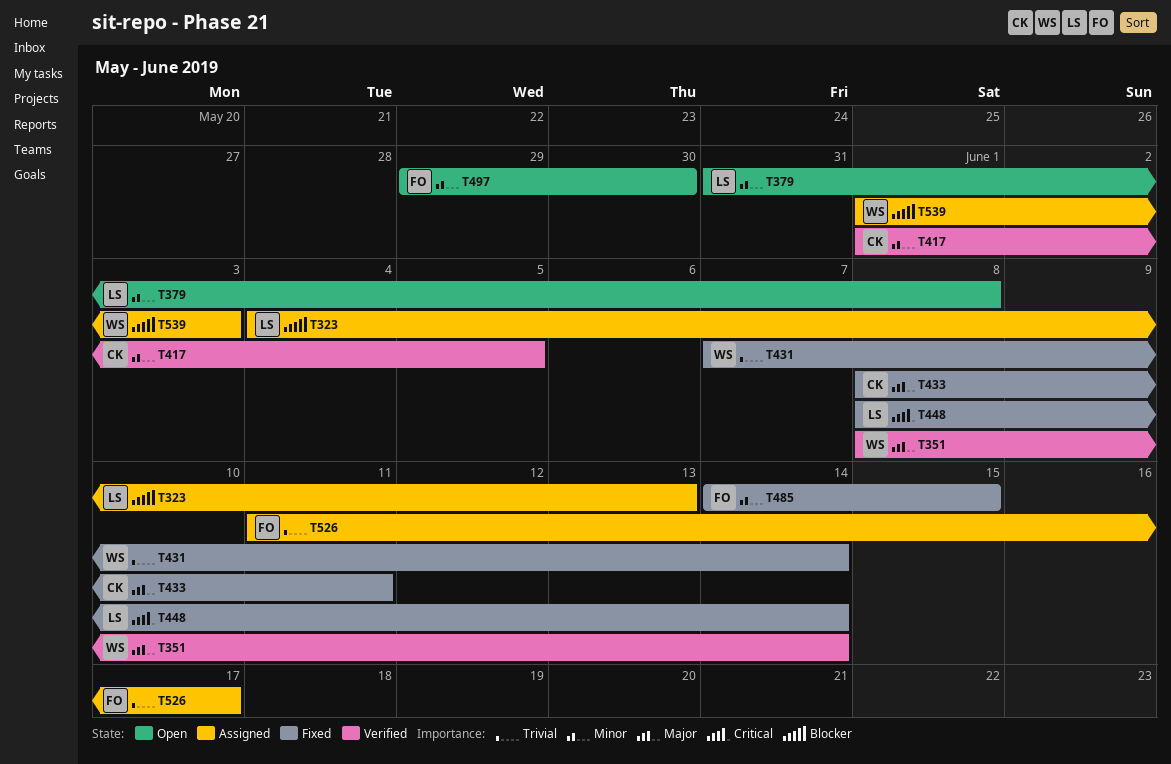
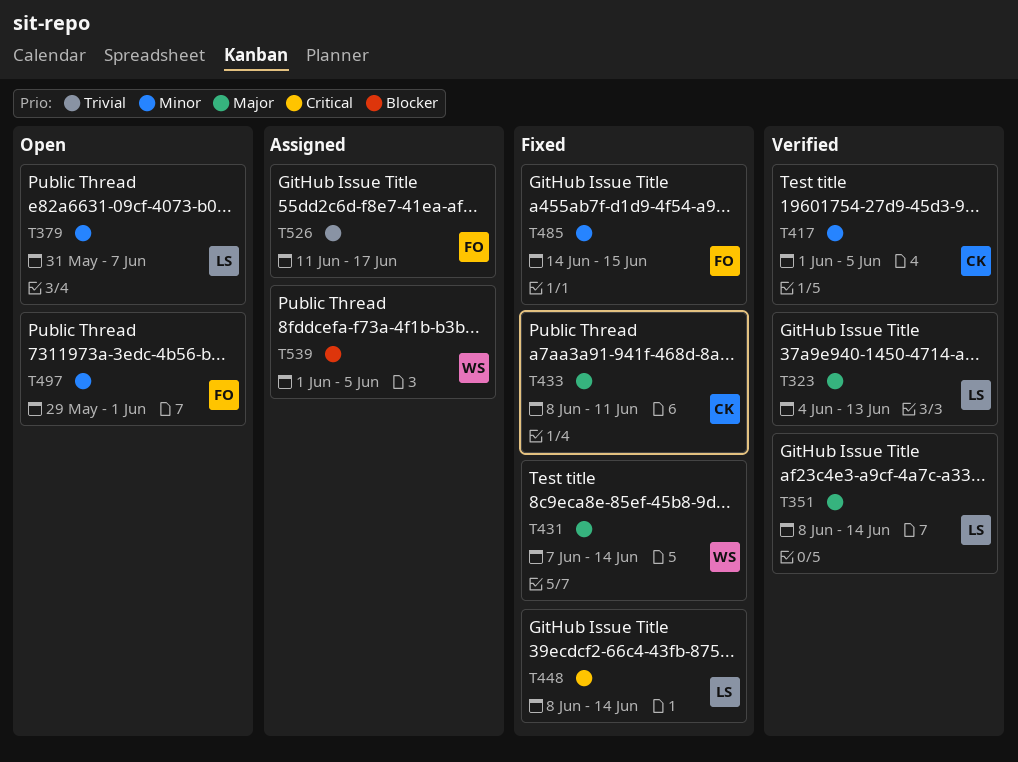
T323, status: Assigned -> Verified
T323, priority: Blocker -> Major
T351, owner: WS -> LS
T379, due: Jun 8 -> Jun 7
T431, priority: Trivial -> Major
T497, due: May 30 -> Jun 1
T539, due: Jun 3 -> Jun 5

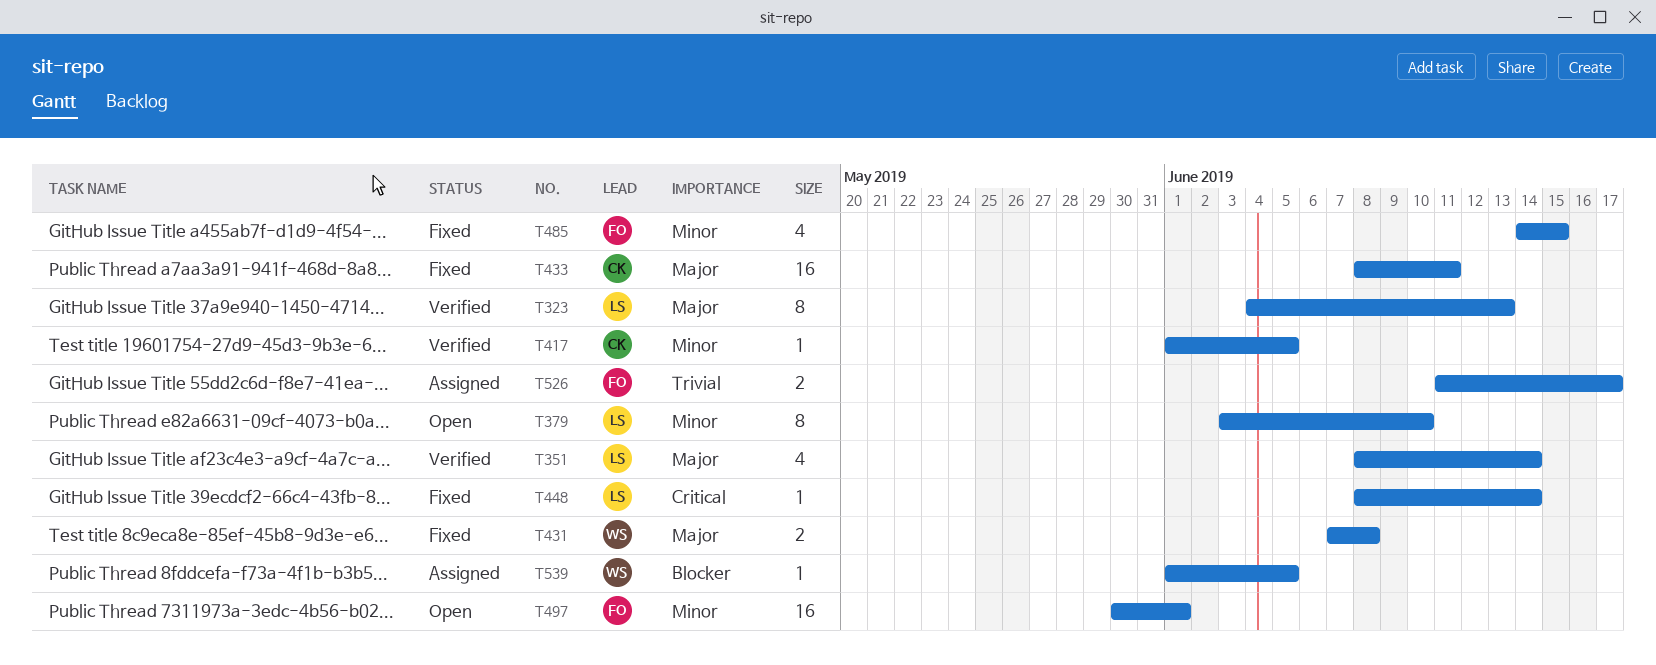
T379, start: May 31 -> Jun 3
T379, due: Jun 7 -> Jun 10
T431, due: Jun 14 -> Jun 8
T497, start: May 29 -> May 30

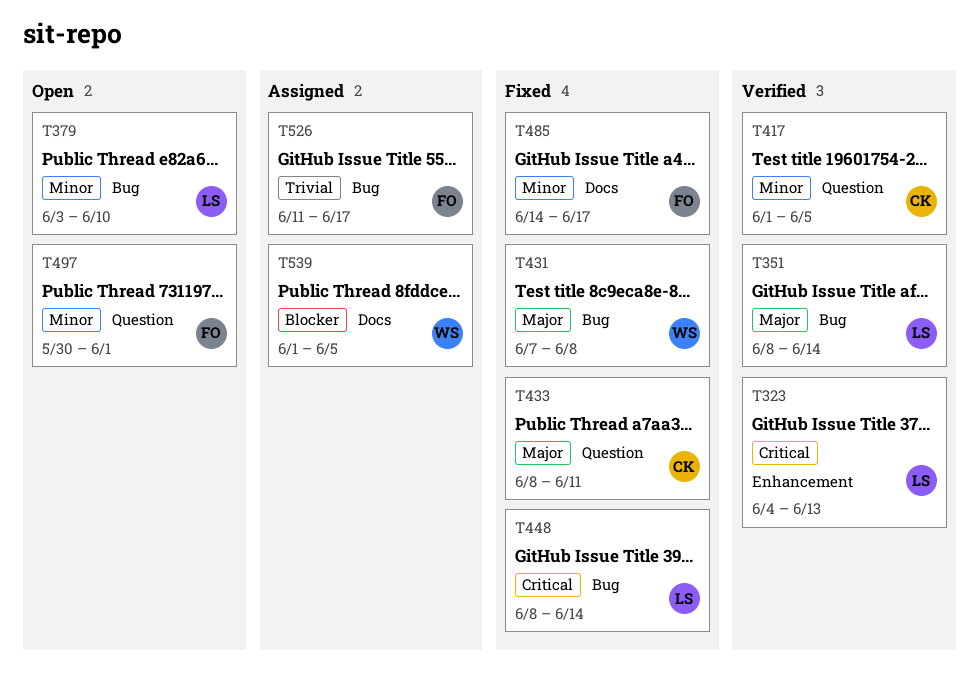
T323, priority: Major -> Critical
T485, due: Jun 15 -> Jun 17

